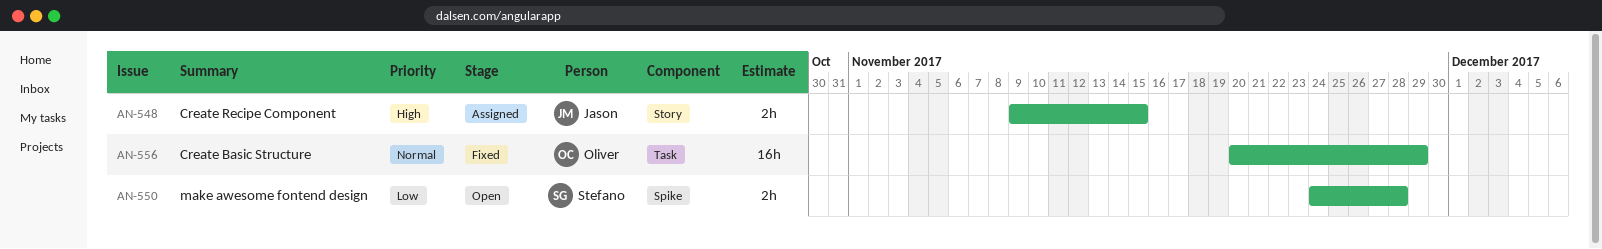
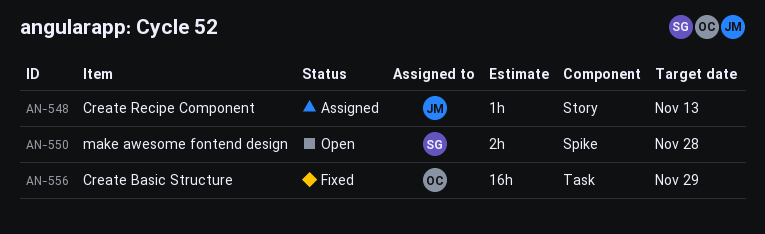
AN-548, estimate: 2h -> 1h
AN-548, due: Nov 15 -> Nov 13

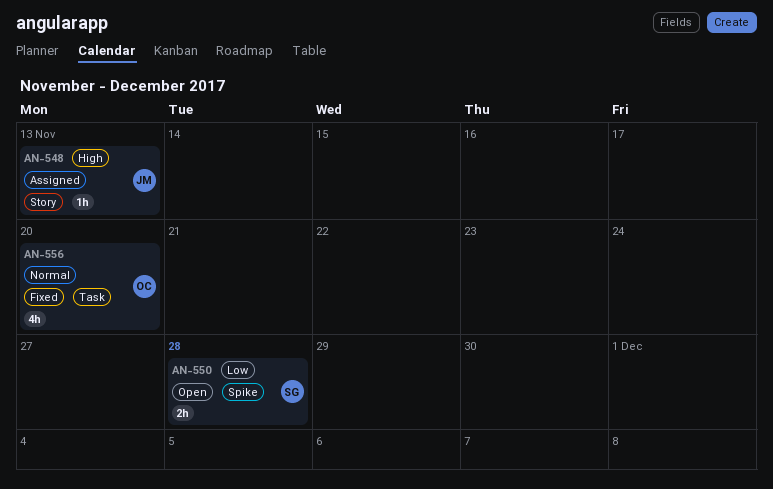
AN-556, estimate: 16h -> 4h
AN-556, due: Nov 29 -> Nov 20

